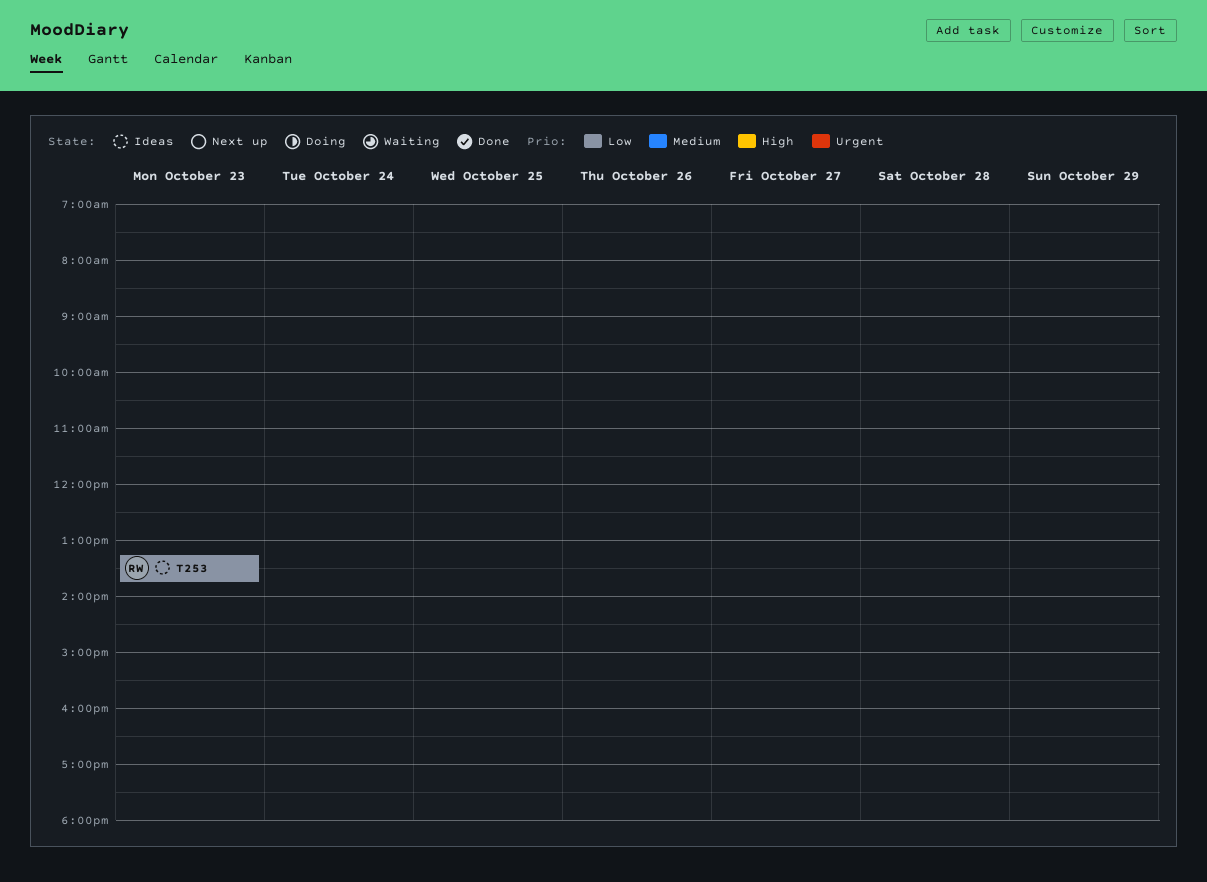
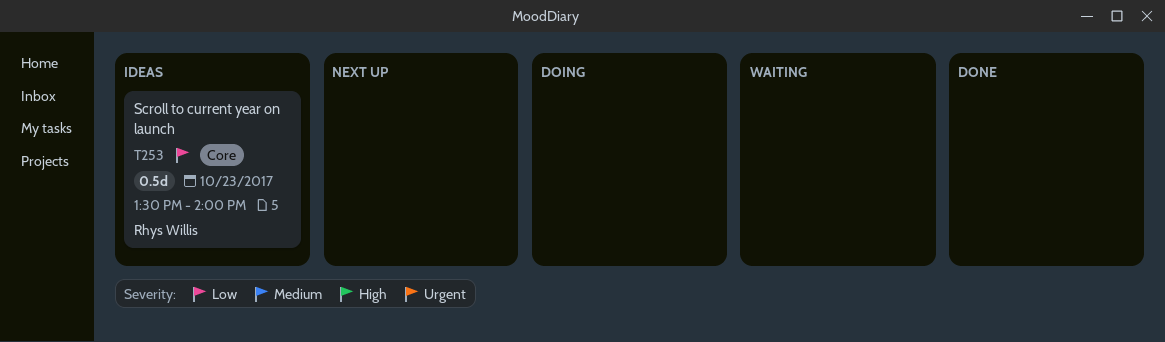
T253, begins: 13:15 -> 13:30
T253, ends: 13:45 -> 14:00

